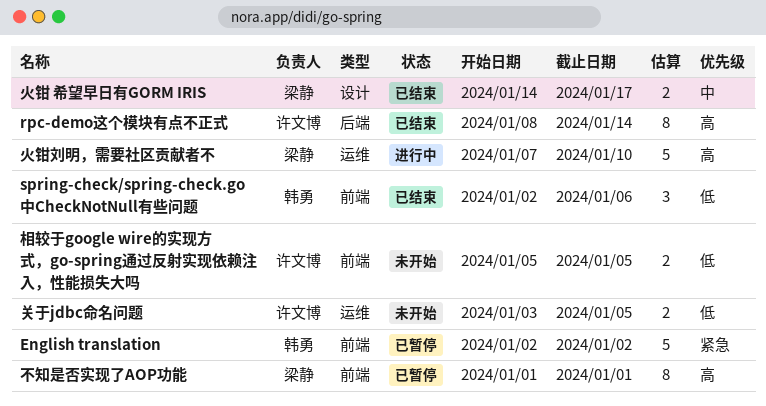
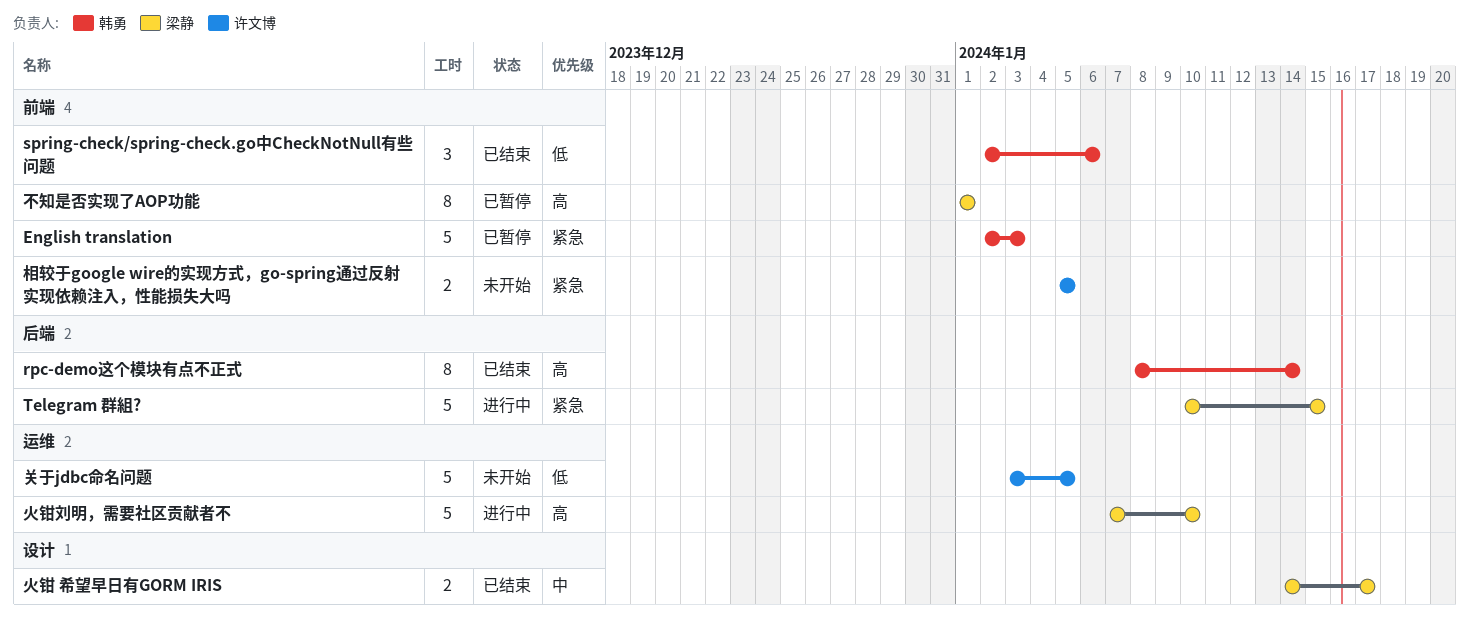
English translation, due: Jan 2 -> Jan 3
rpc-demo这个模块有点不正式, owner: 许文博 -> 韩勇
Telegram 群組?: none -> present
关于jdbc命名问题, estimate: 2 -> 5
相较于google wire的实现方式，go-spring通过反射实现依赖注入，性能损失大吗, priority: 低 -> 紧急

